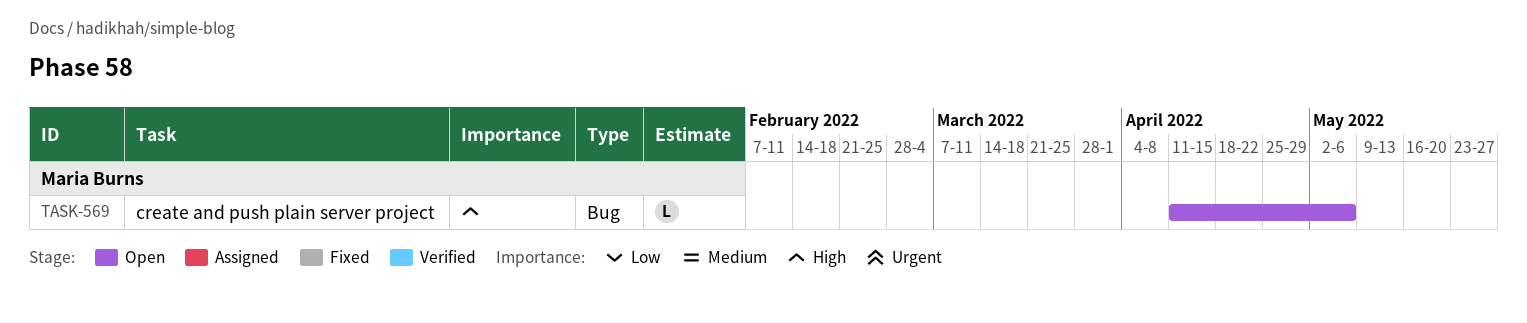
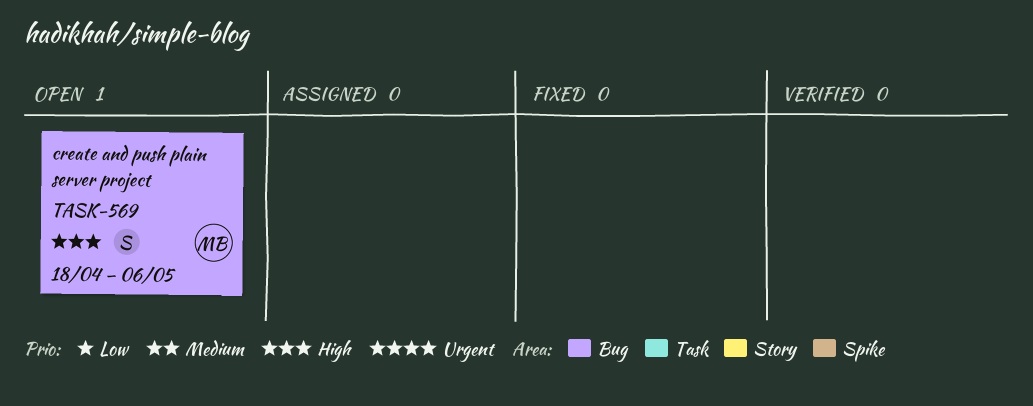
TASK-569, estimate: L -> S
TASK-569, start: Apr 11 -> Apr 18

